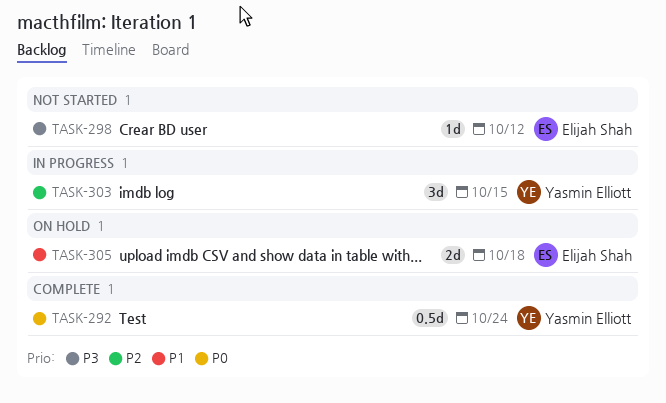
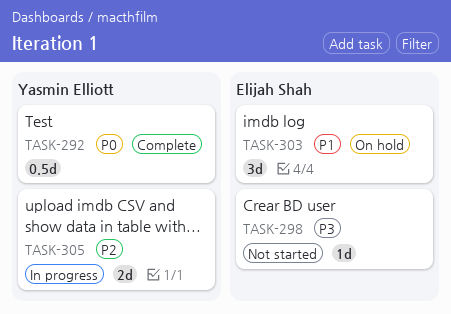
TASK-303, status: In progress -> On hold
TASK-303, owner: Yasmin Elliott -> Elijah Shah
TASK-303, priority: P2 -> P1
TASK-305, status: On hold -> In progress
TASK-305, owner: Elijah Shah -> Yasmin Elliott
TASK-305, priority: P1 -> P2

